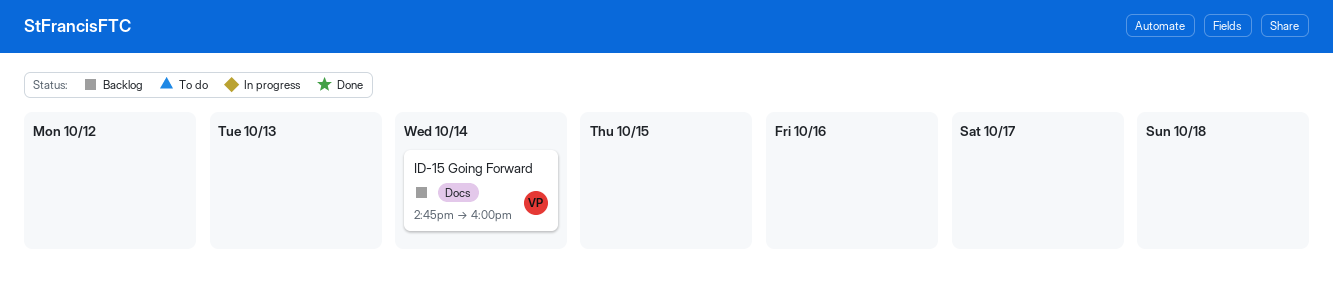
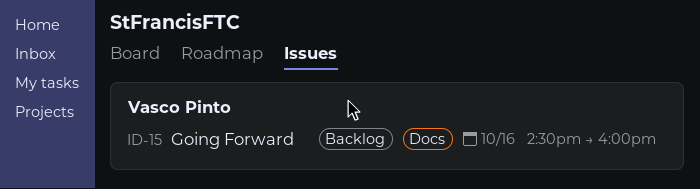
ID-15, day: Oct 14 -> Oct 16
ID-15, begins: 14:45 -> 14:30

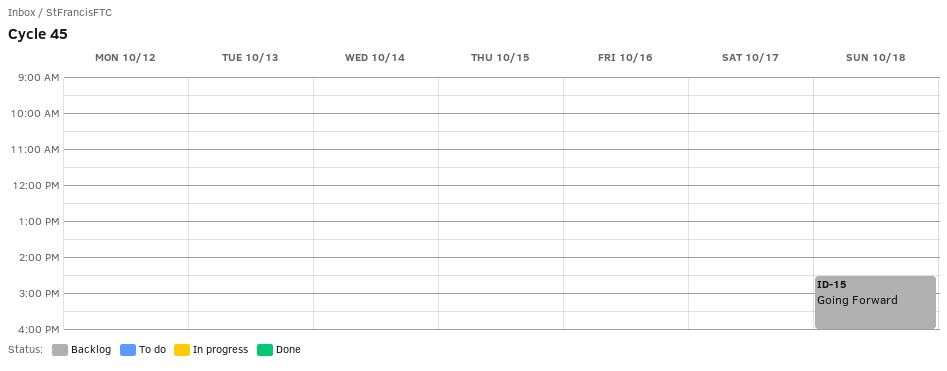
ID-15, day: Oct 16 -> Oct 18

